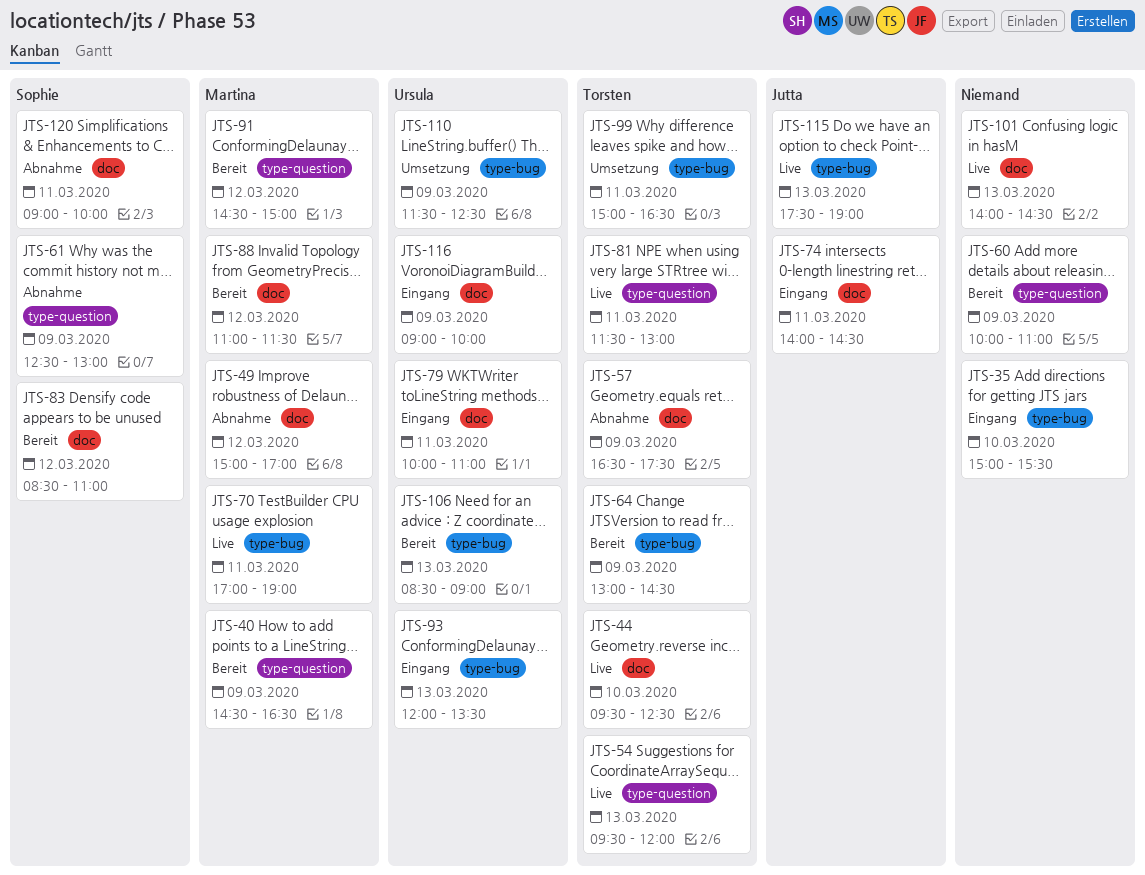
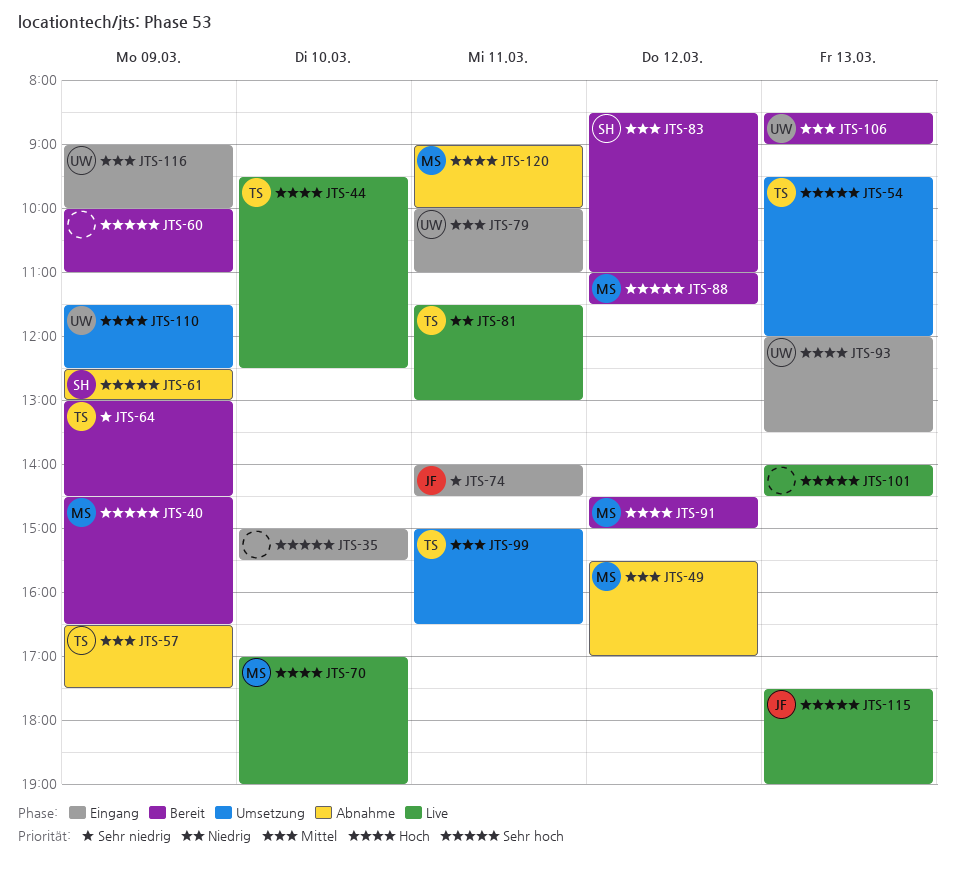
JTS-49, begins: 15:00 -> 15:30
JTS-54, status: Live -> Umsetzung
JTS-70, day: Mar 11 -> Mar 10
JTS-120, owner: Sophie -> Martina

